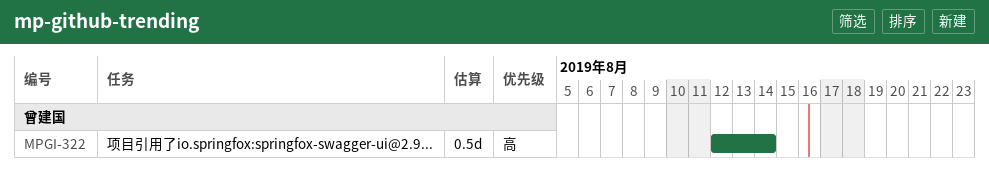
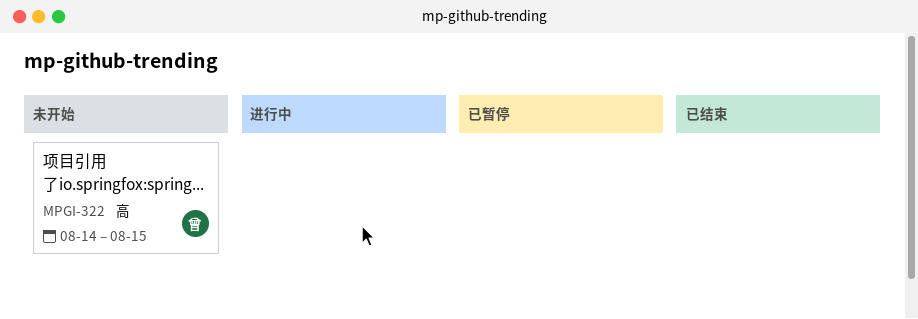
MPGI-322, start: Aug 12 -> Aug 14
MPGI-322, due: Aug 14 -> Aug 15

